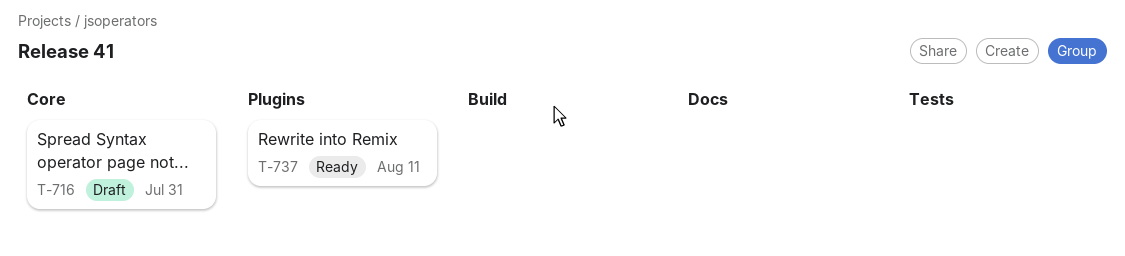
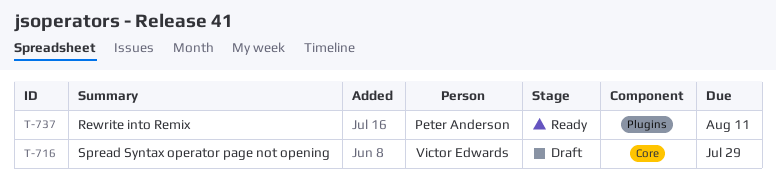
T-716, due: Jul 31 -> Jul 29

